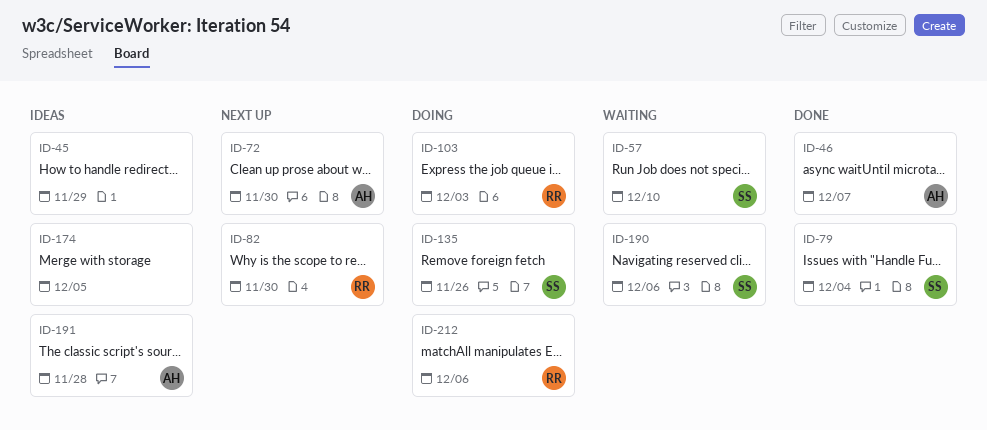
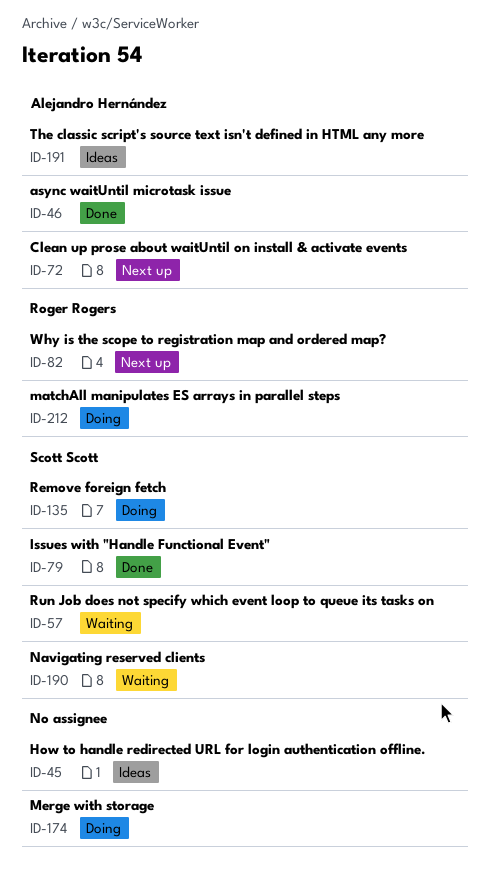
ID-103: present -> none
ID-174, status: Ideas -> Doing

